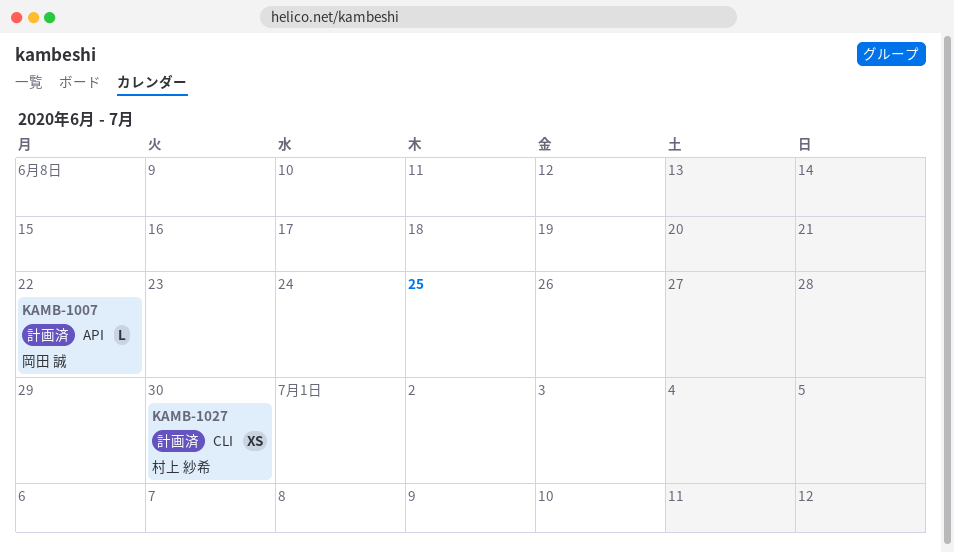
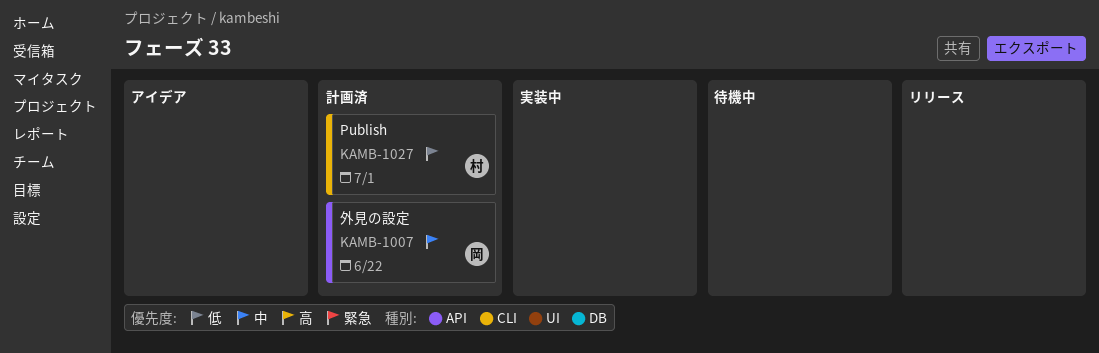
KAMB-1027, due: Jun 30 -> Jul 1

